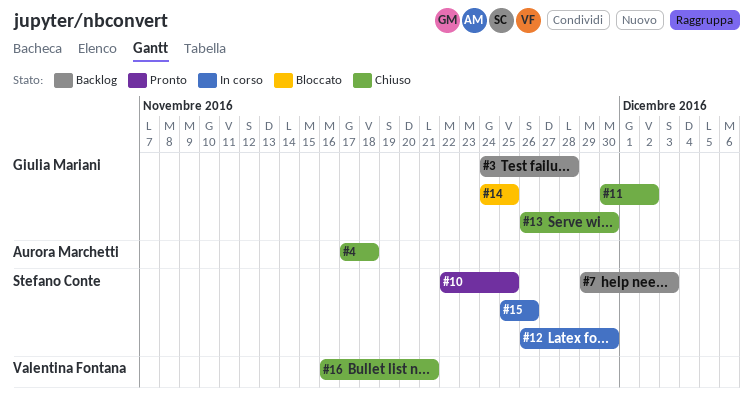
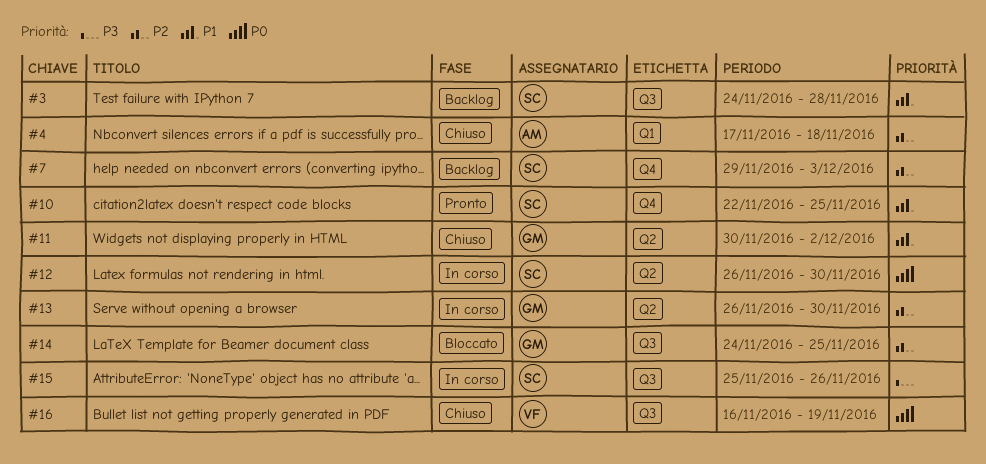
#3, owner: Giulia Mariani -> Stefano Conte
#13, status: Chiuso -> In corso
#16, due: Nov 21 -> Nov 19

